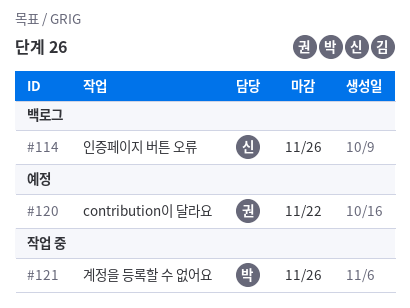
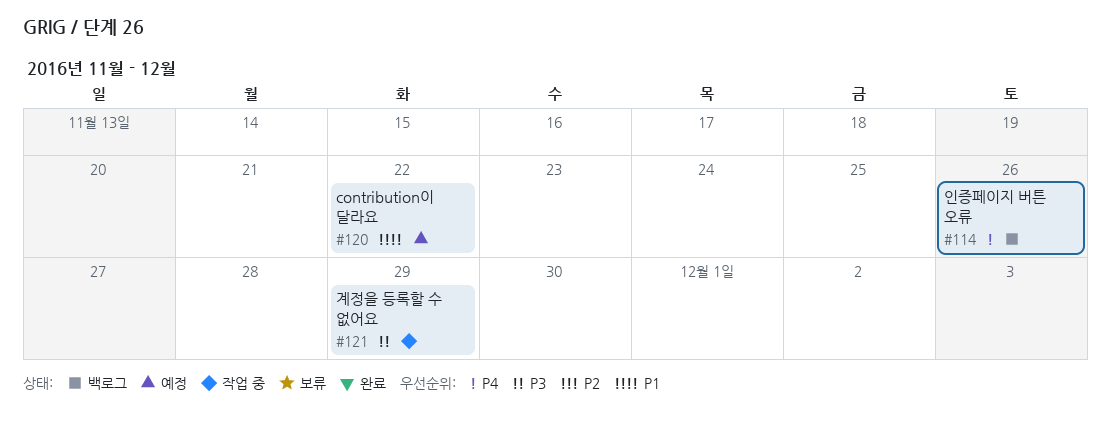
#121, due: Nov 26 -> Nov 29

